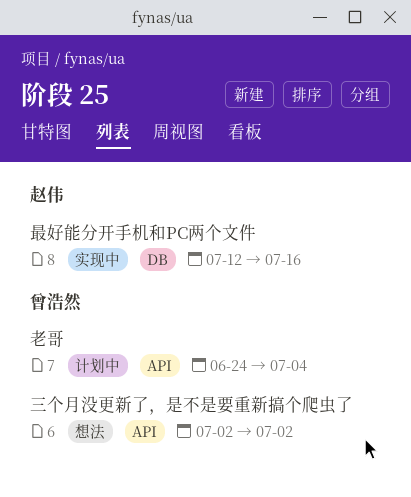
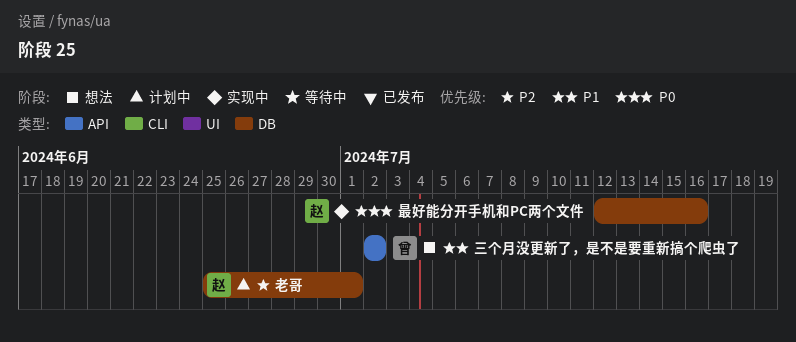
老哥, owner: 曾浩然 -> 赵伟
老哥, label: API -> DB
老哥, start: Jun 24 -> Jun 25
老哥, due: Jul 4 -> Jul 1

